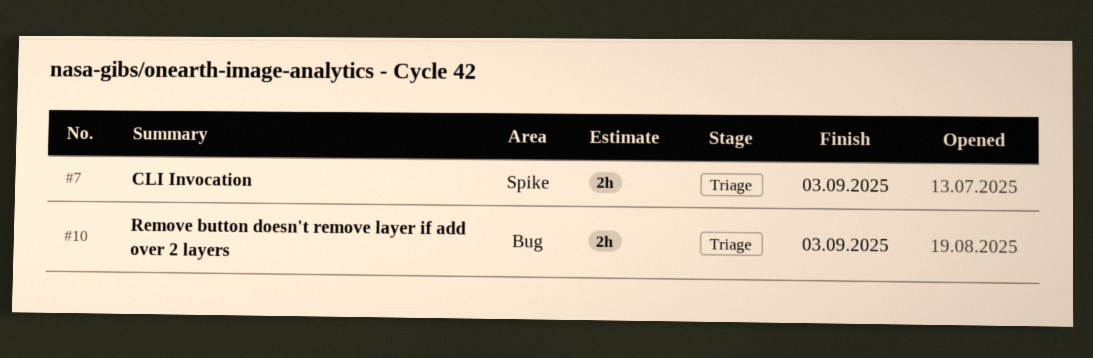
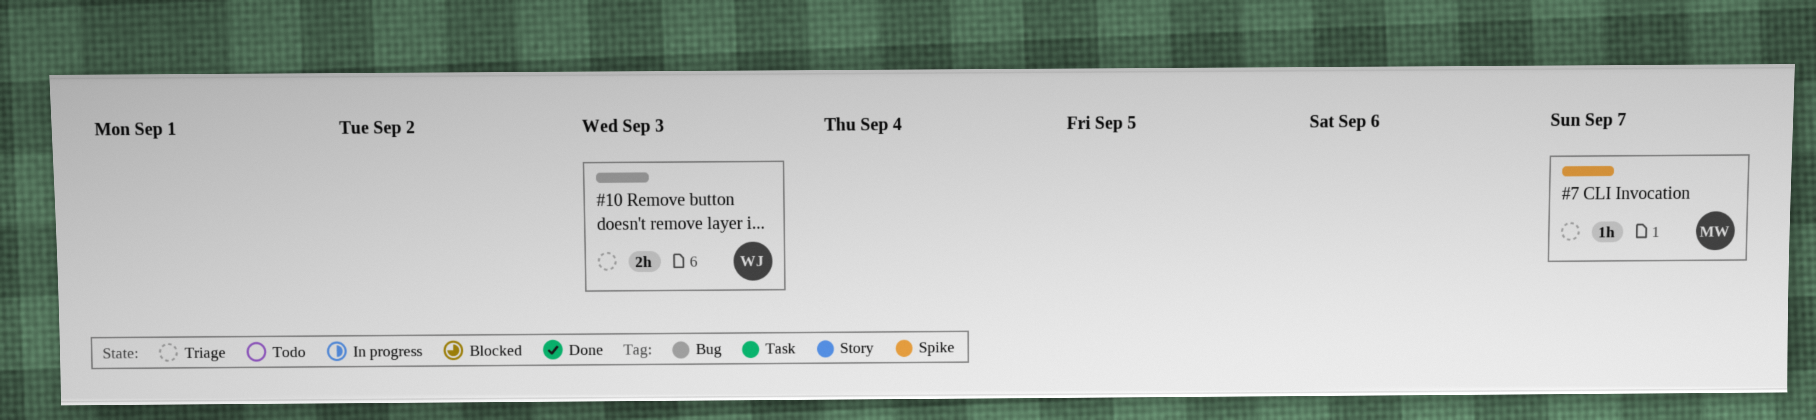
#7, estimate: 2h -> 1h
#7, due: Sep 3 -> Sep 7

